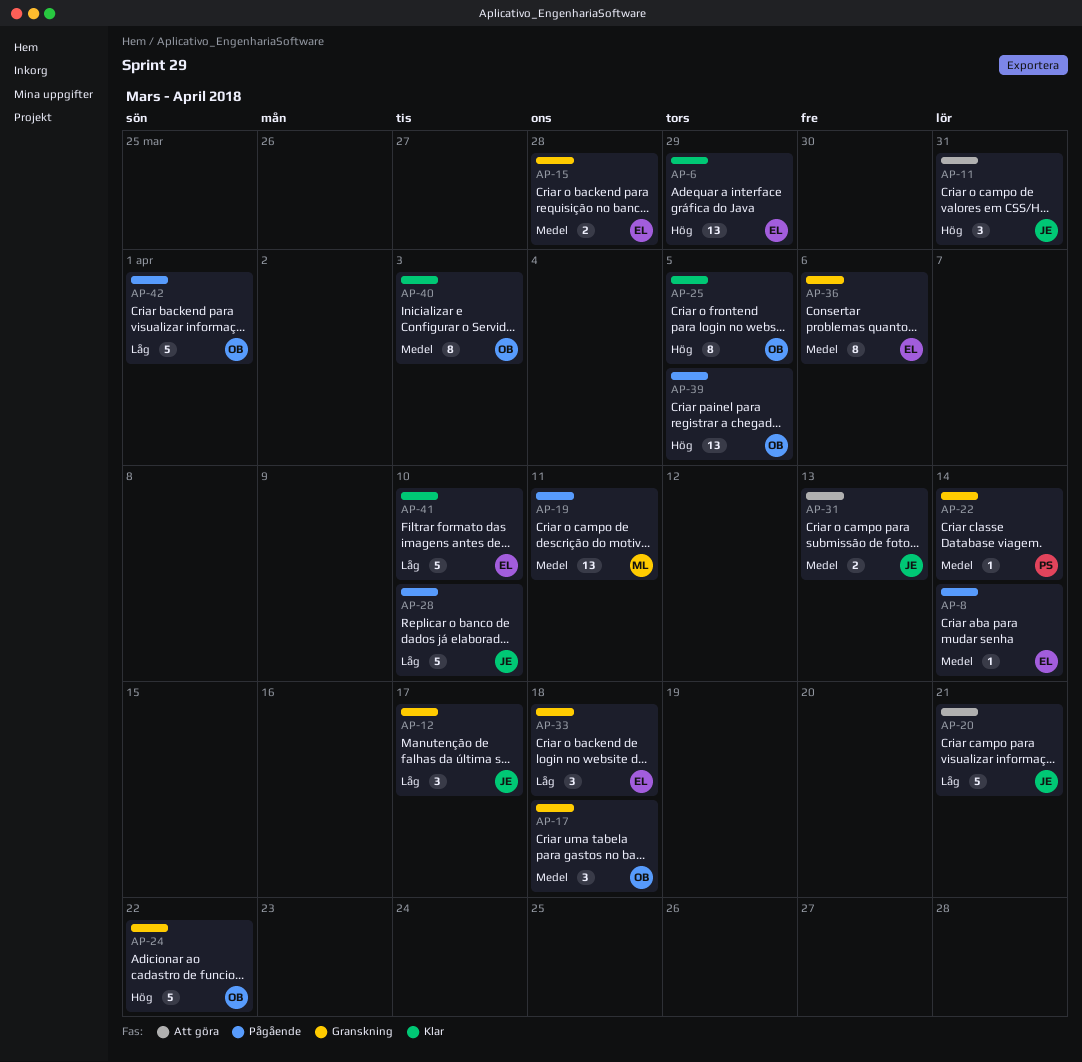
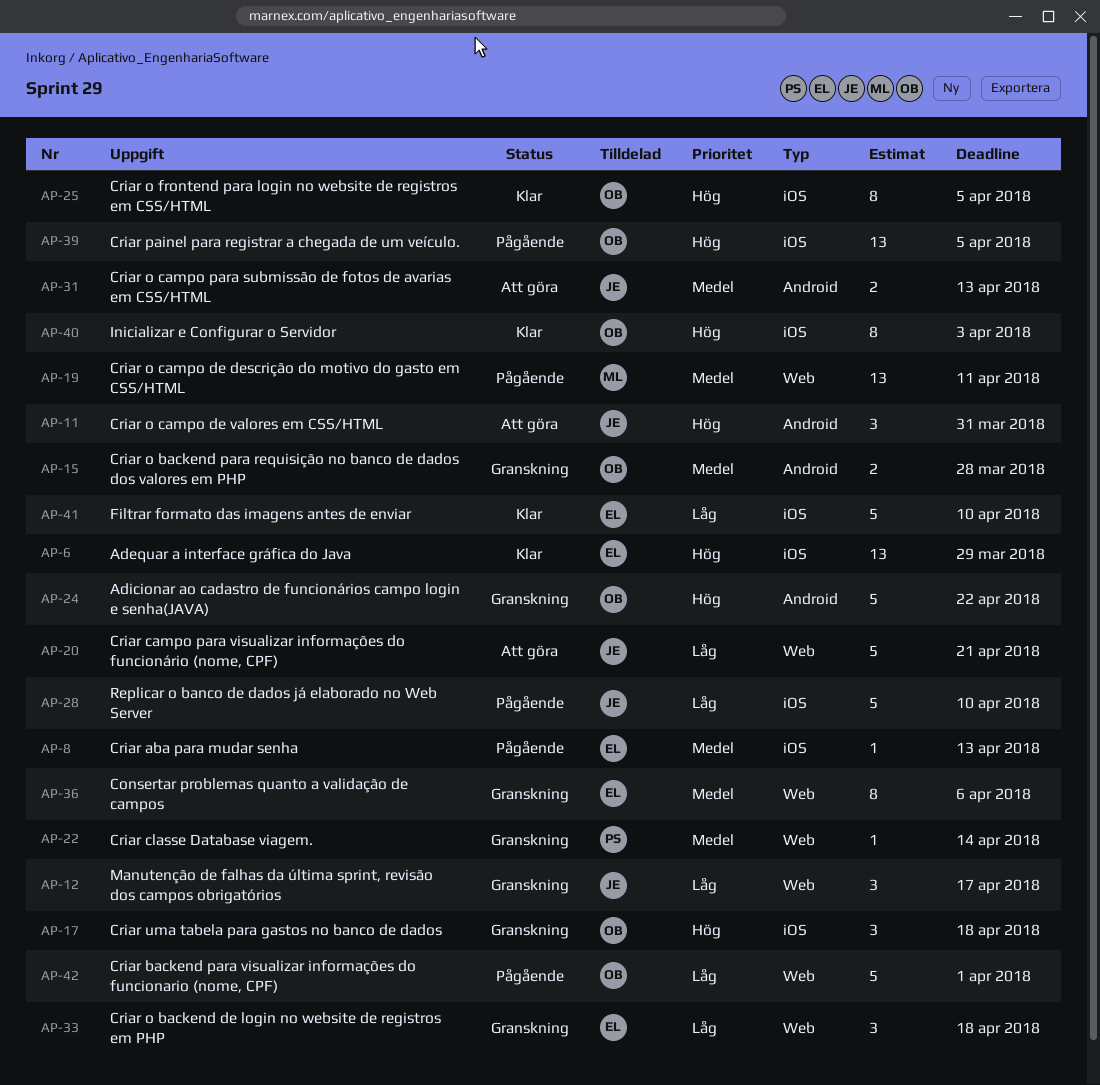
AP-8, due: Apr 14 -> Apr 13
AP-15, owner: EL -> OB
AP-17, priority: Medel -> Hög
AP-40, priority: Medel -> Hög

